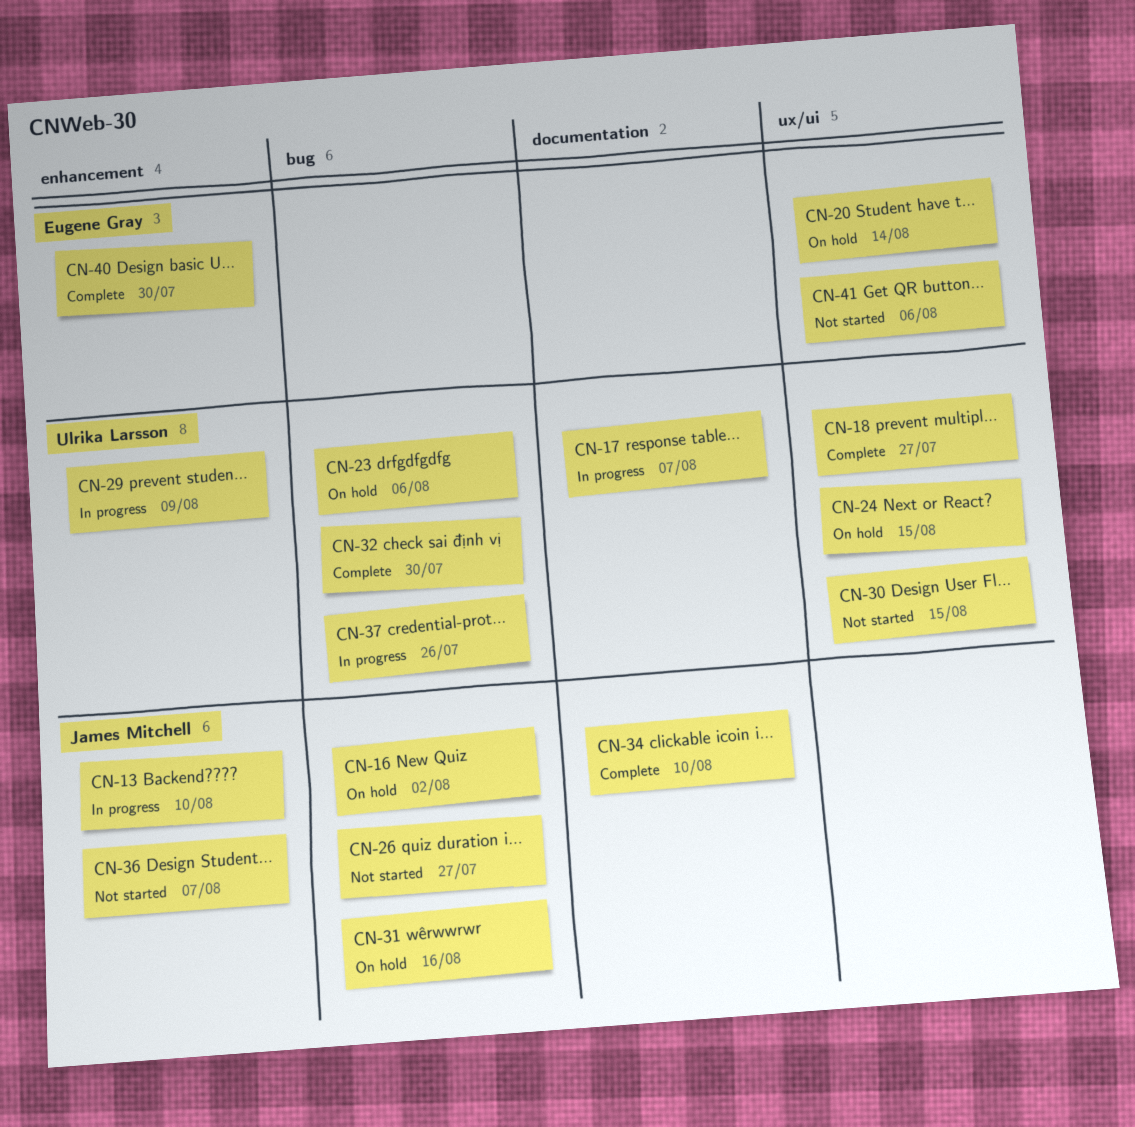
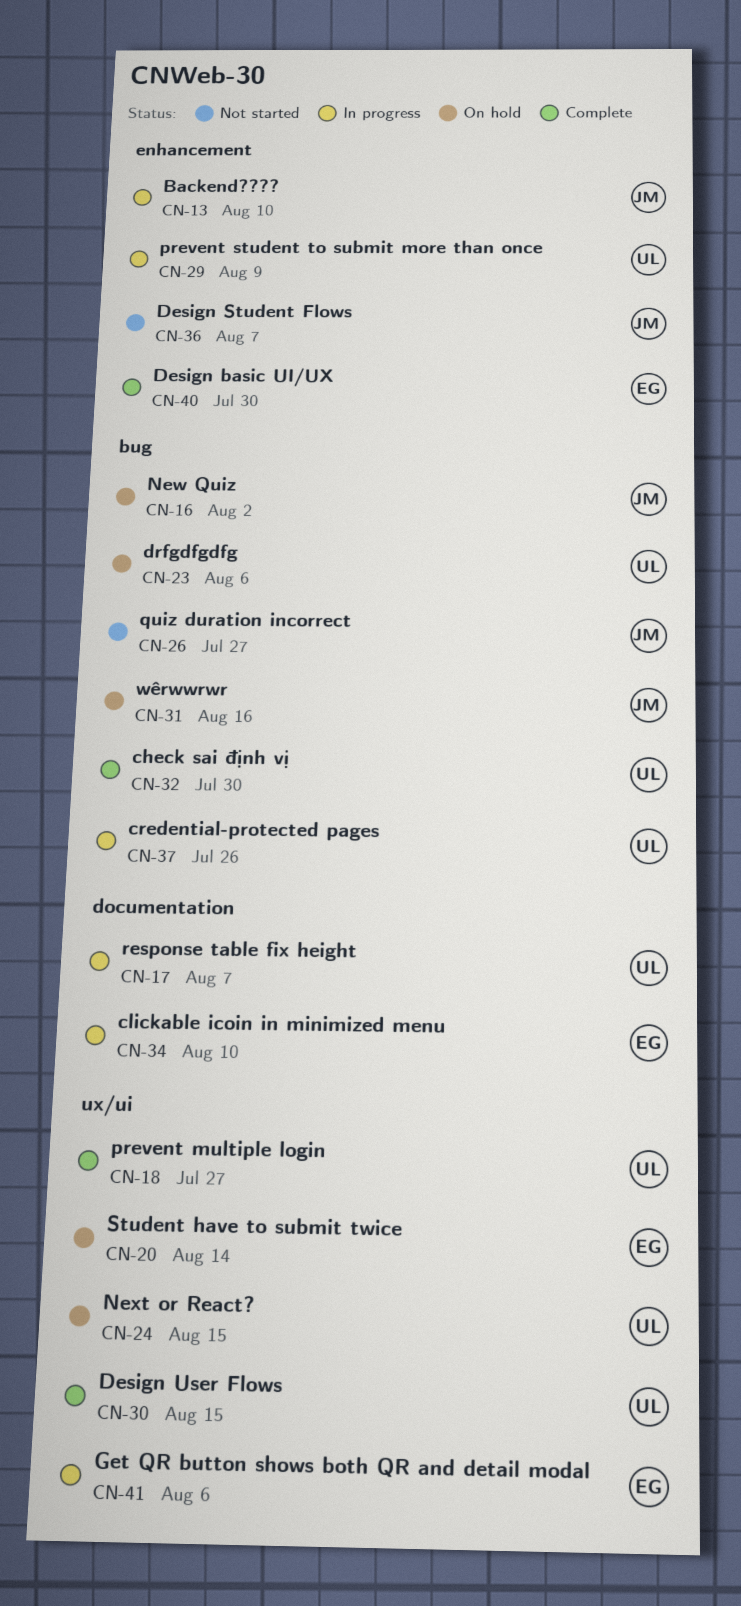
CN-30, status: Not started -> Complete
CN-34, status: Complete -> In progress
CN-34, owner: James Mitchell -> Eugene Gray
CN-41, status: Not started -> In progress

